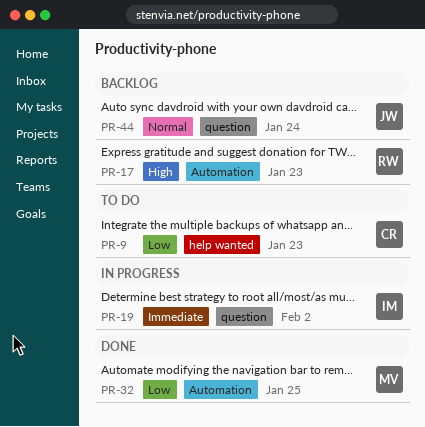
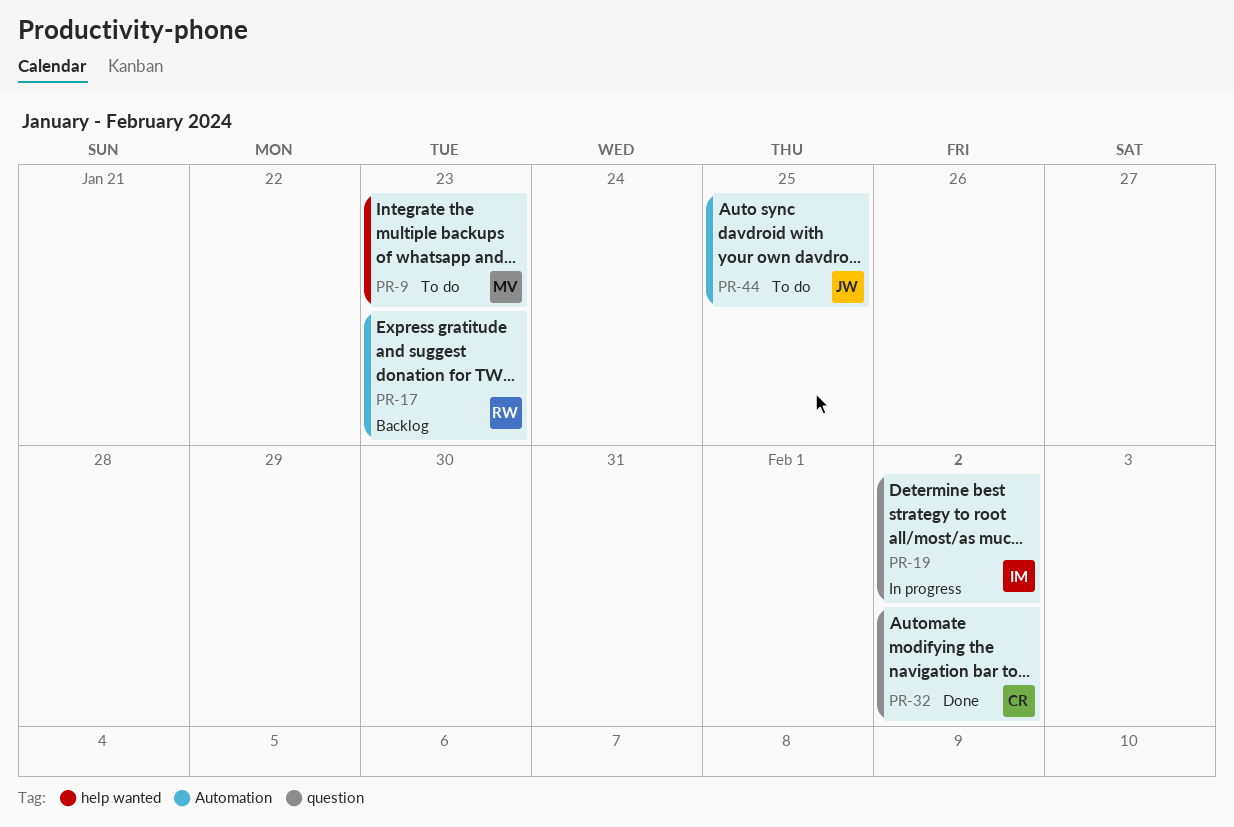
PR-9, owner: CR -> MV
PR-32, owner: MV -> CR
PR-32, label: Automation -> question
PR-32, due: Jan 25 -> Feb 2
PR-44, status: Backlog -> To do
PR-44, label: question -> Automation
PR-44, due: Jan 24 -> Jan 25

